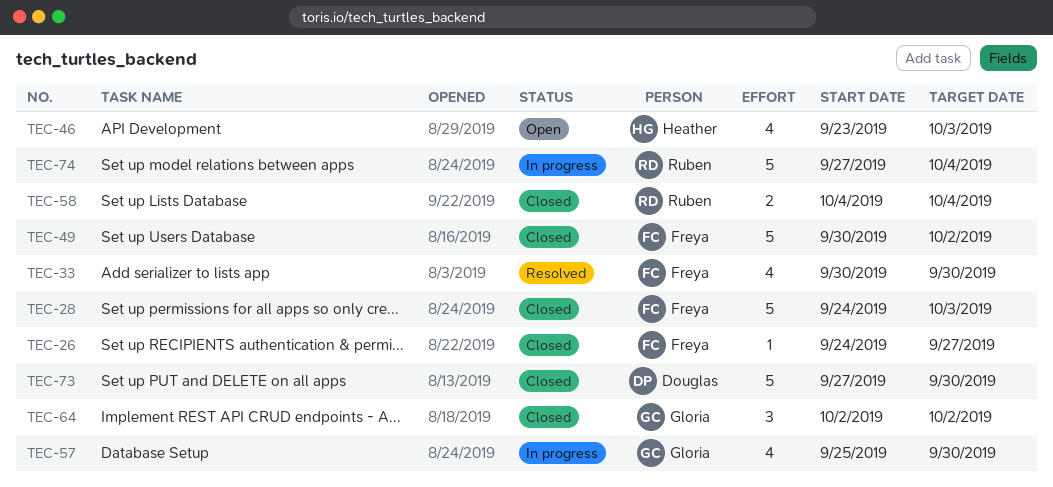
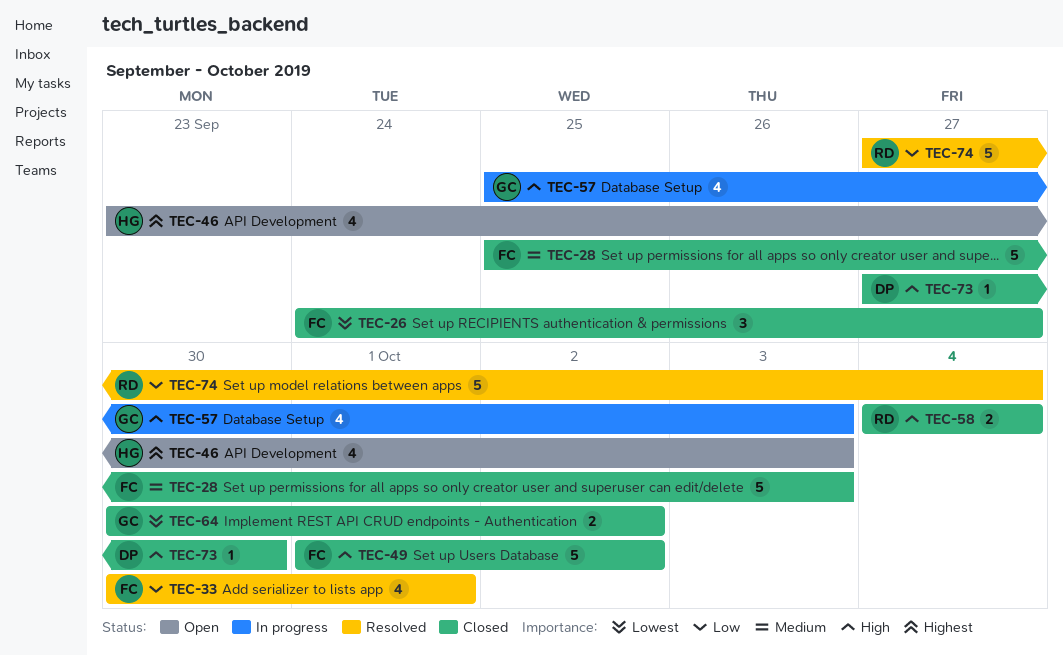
TEC-26, estimate: 1 -> 3
TEC-28, start: Sep 24 -> Sep 25
TEC-33, due: Sep 30 -> Oct 1
TEC-49, start: Sep 30 -> Oct 1
TEC-57, due: Sep 30 -> Oct 3
TEC-64, estimate: 3 -> 2
TEC-64, start: Oct 2 -> Sep 30
TEC-73, estimate: 5 -> 1
TEC-74, status: In progress -> Resolved

